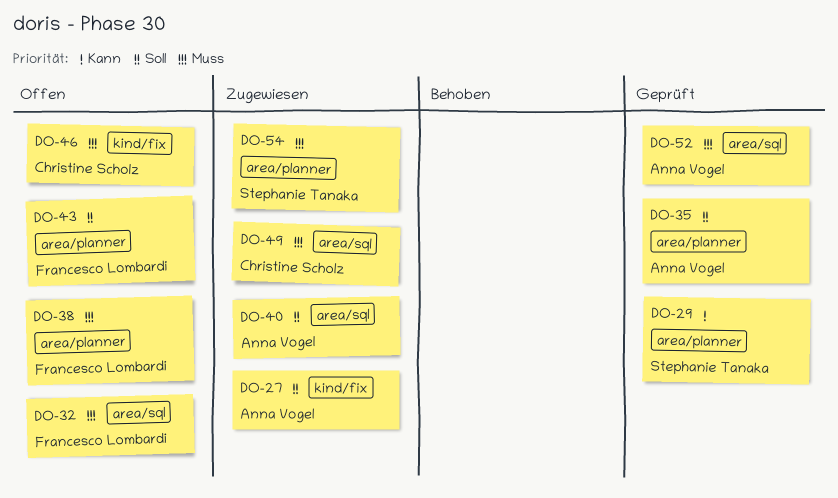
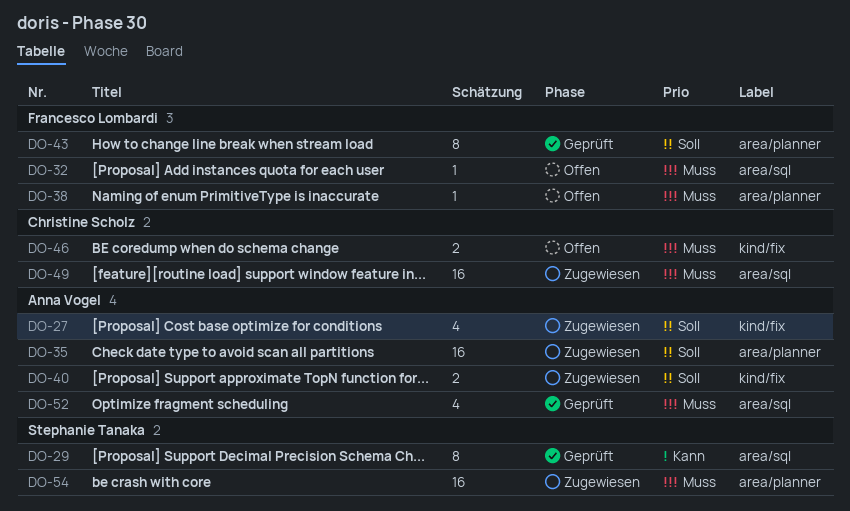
DO-29, label: area/planner -> area/sql
DO-35, status: Geprüft -> Zugewiesen
DO-40, label: area/sql -> kind/fix
DO-43, status: Offen -> Geprüft

